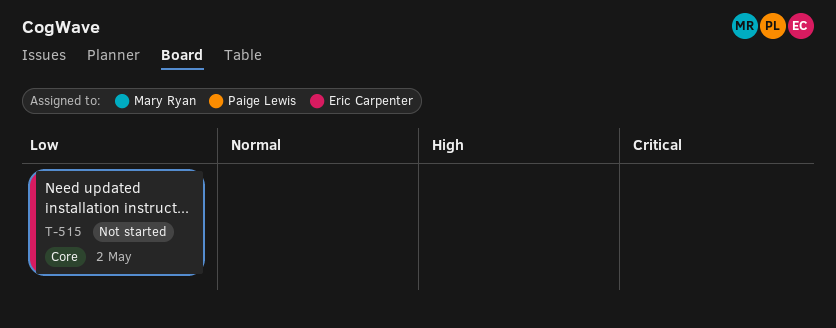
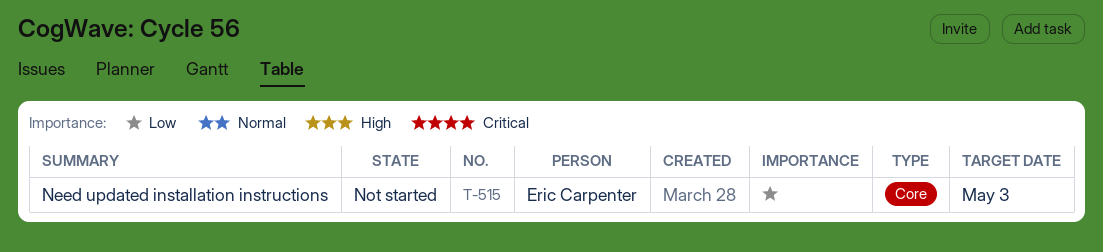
T-515, due: May 2 -> May 3

